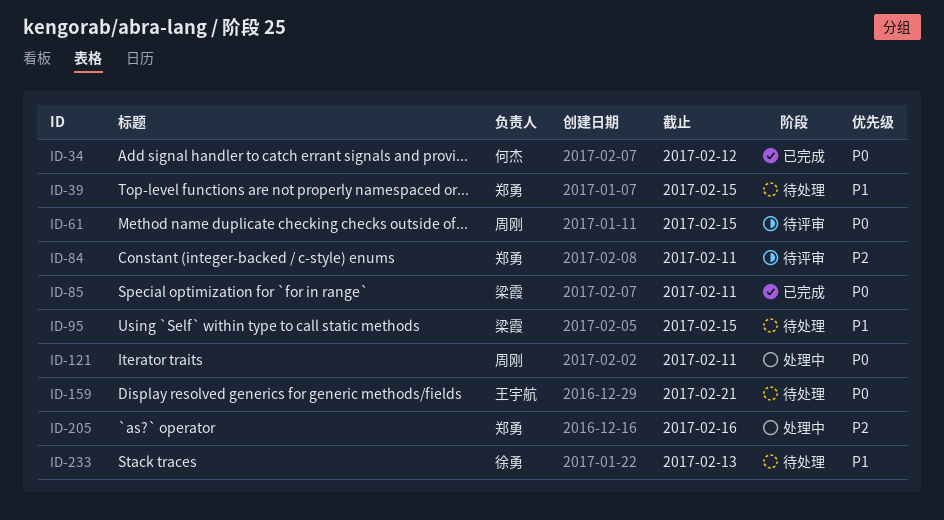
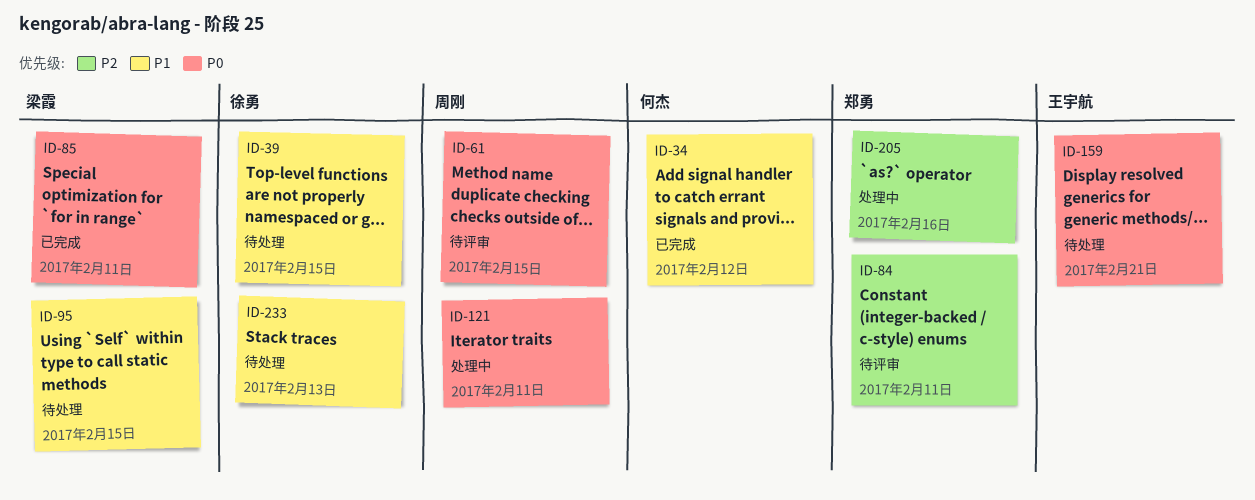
ID-34, priority: P0 -> P1
ID-39, owner: 郑勇 -> 徐勇

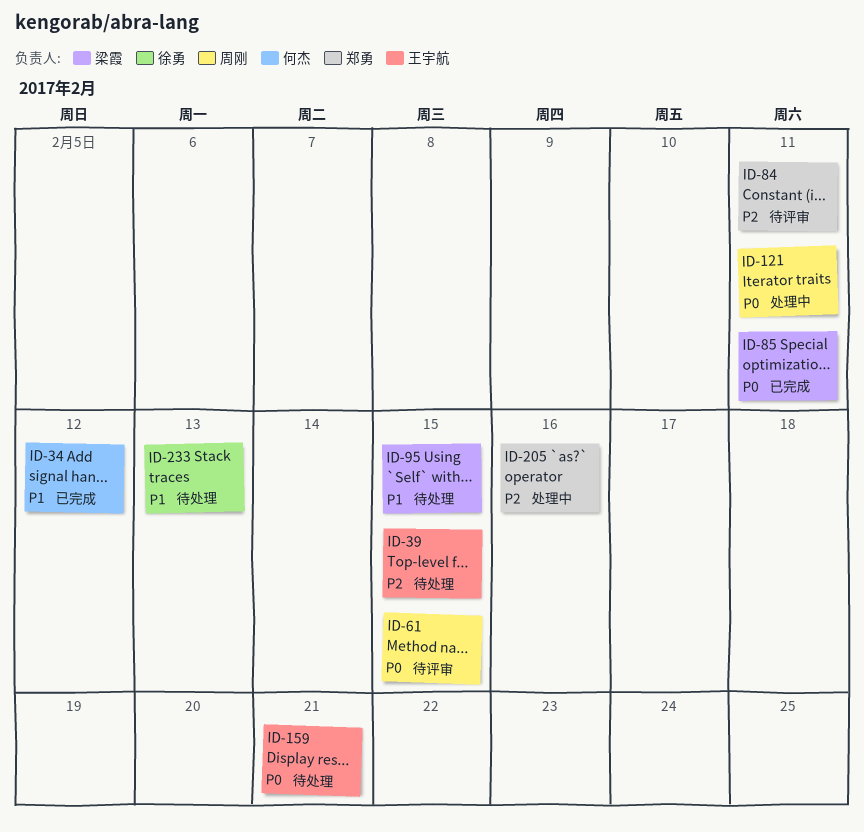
ID-39, owner: 徐勇 -> 王宇航
ID-39, priority: P1 -> P2

